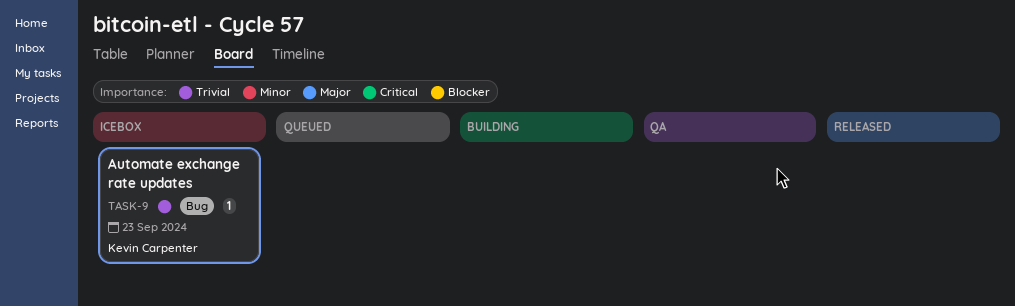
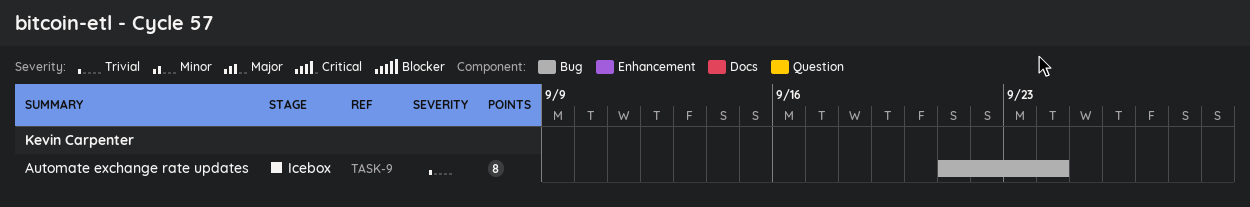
TASK-9, estimate: 1 -> 8
TASK-9, due: Sep 23 -> Sep 24

